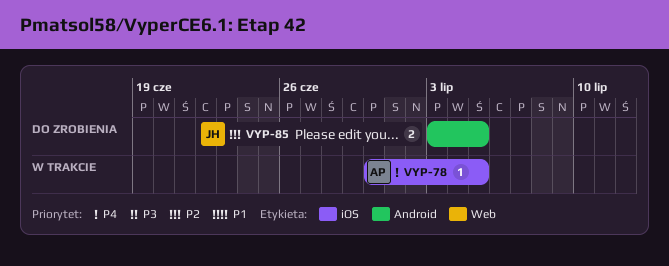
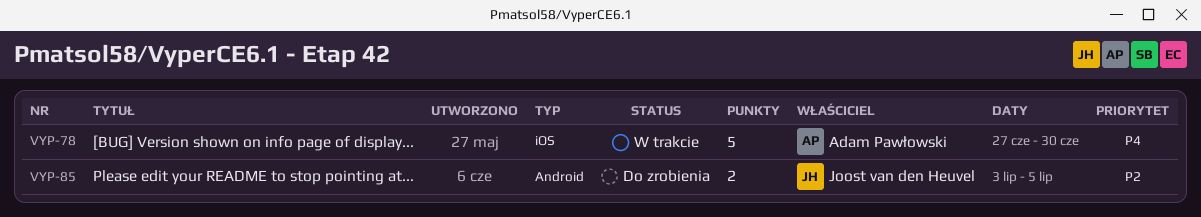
VYP-78, estimate: 1 -> 5
VYP-78, start: Jun 30 -> Jun 27
VYP-78, due: Jul 5 -> Jun 30

